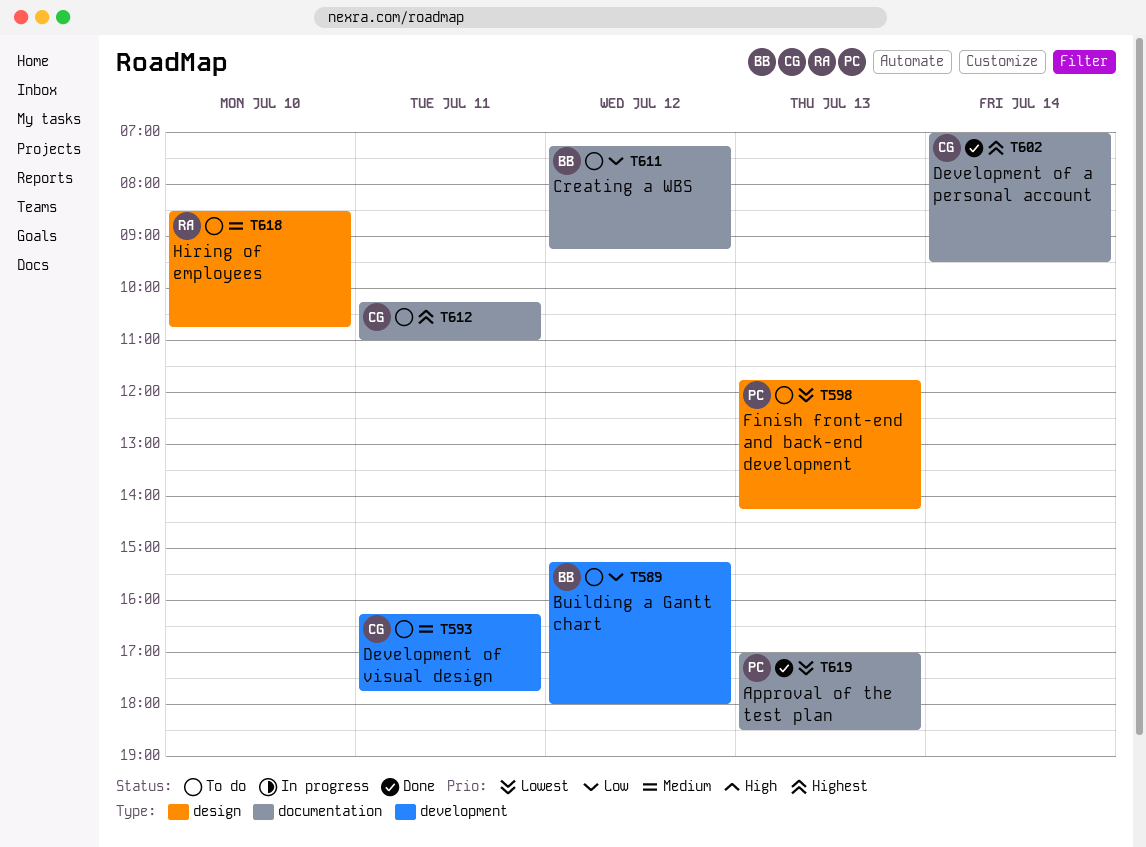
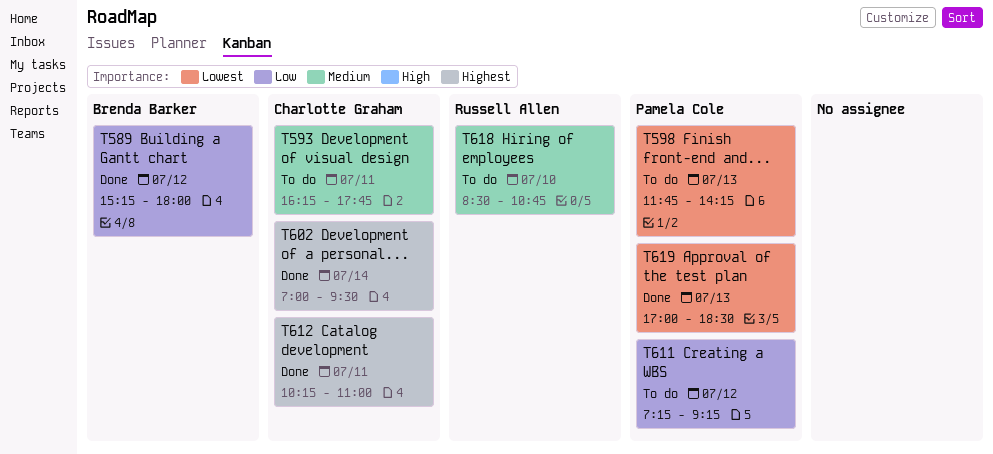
T589, status: To do -> Done
T611, owner: Brenda Barker -> Pamela Cole
T612, status: To do -> Done

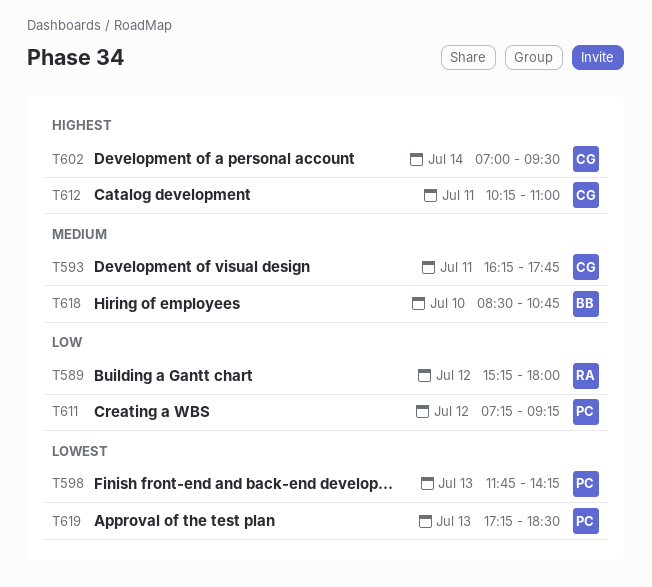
T589, owner: Brenda Barker -> Russell Allen
T618, owner: Russell Allen -> Brenda Barker
T619, begins: 17:00 -> 17:15

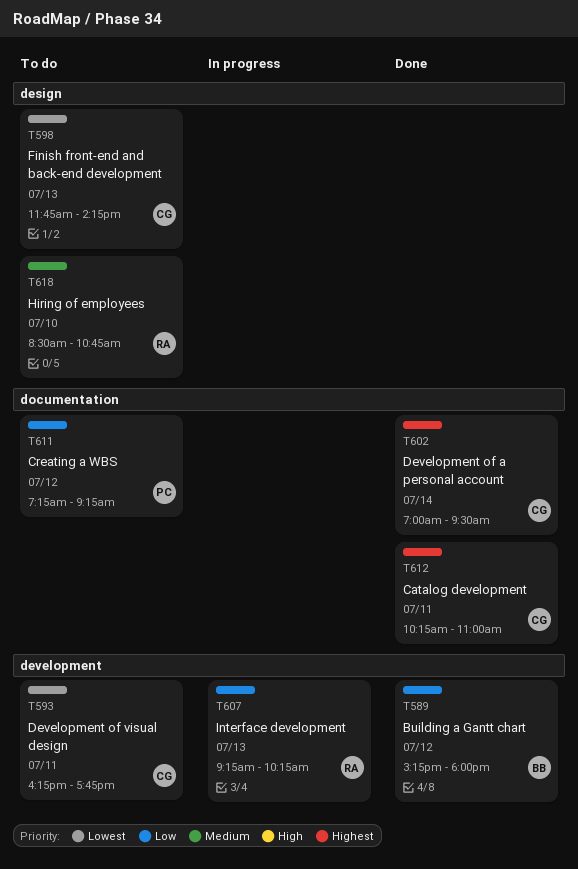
T589, owner: RA -> BB
T593, priority: Medium -> Lowest
T598, owner: PC -> CG
T607: none -> present
T618, owner: BB -> RA
T619: present -> none

